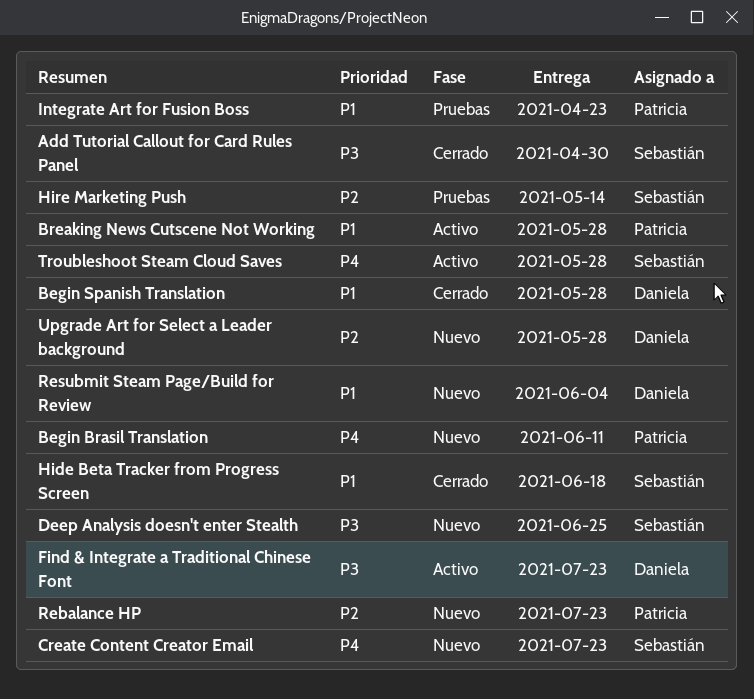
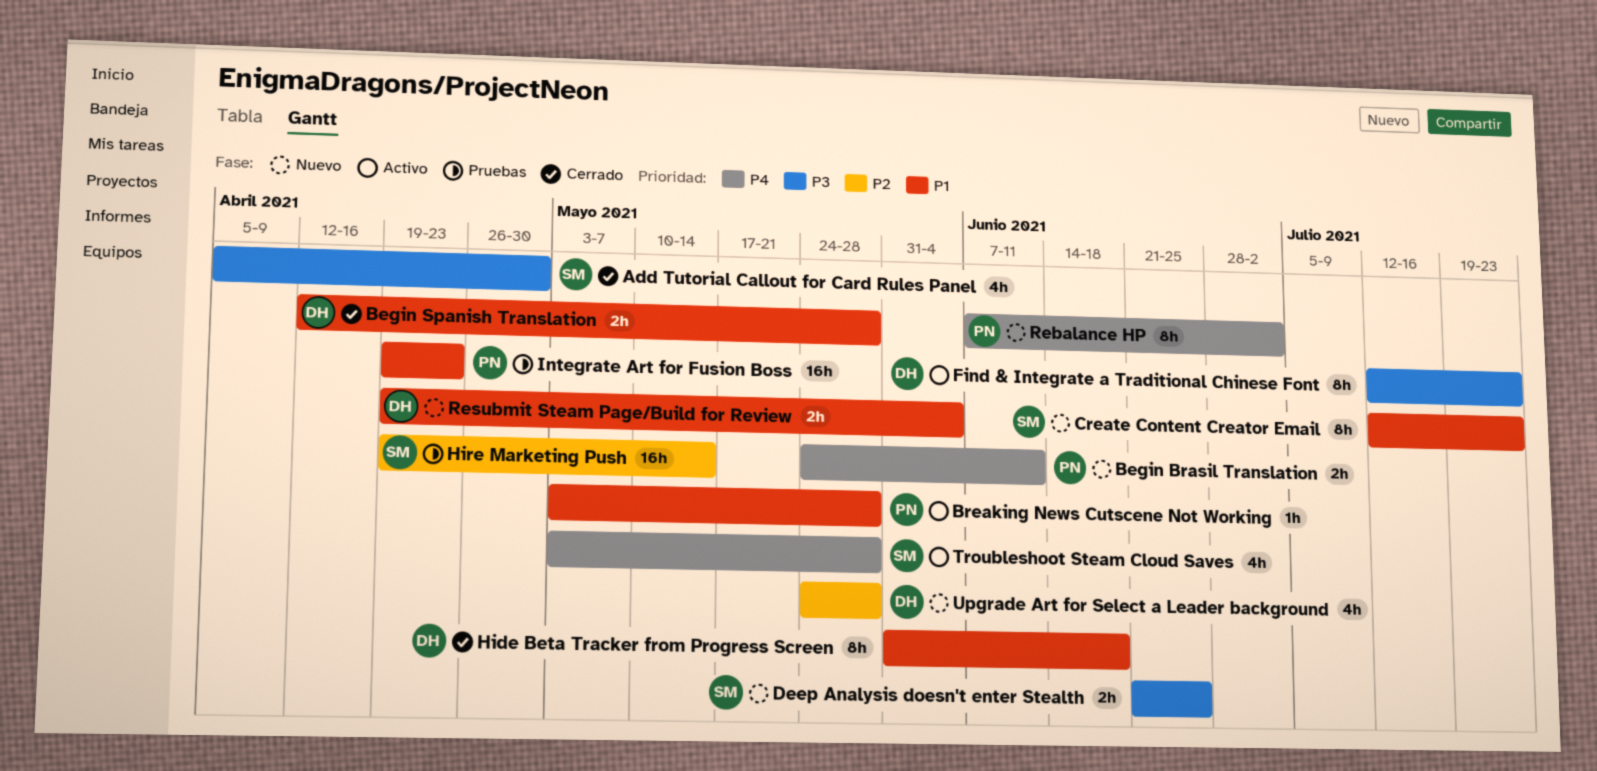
Create Content Creator Email, priority: P4 -> P1
Hide Beta Tracker from Progress Screen, owner: Sebastián -> Daniela
Rebalance HP, priority: P2 -> P4
Rebalance HP, due: Jul 23 -> Jul 2

